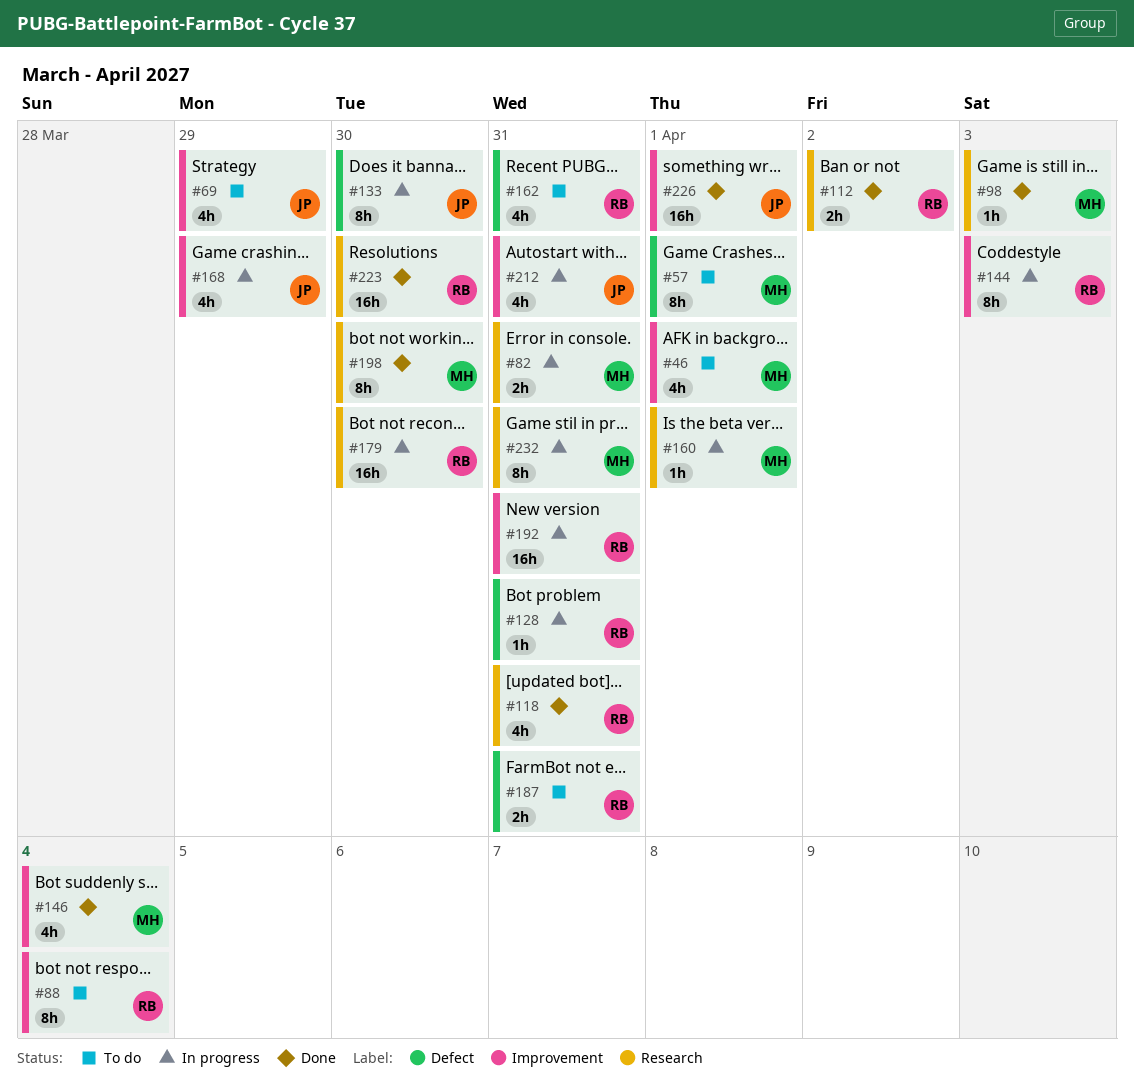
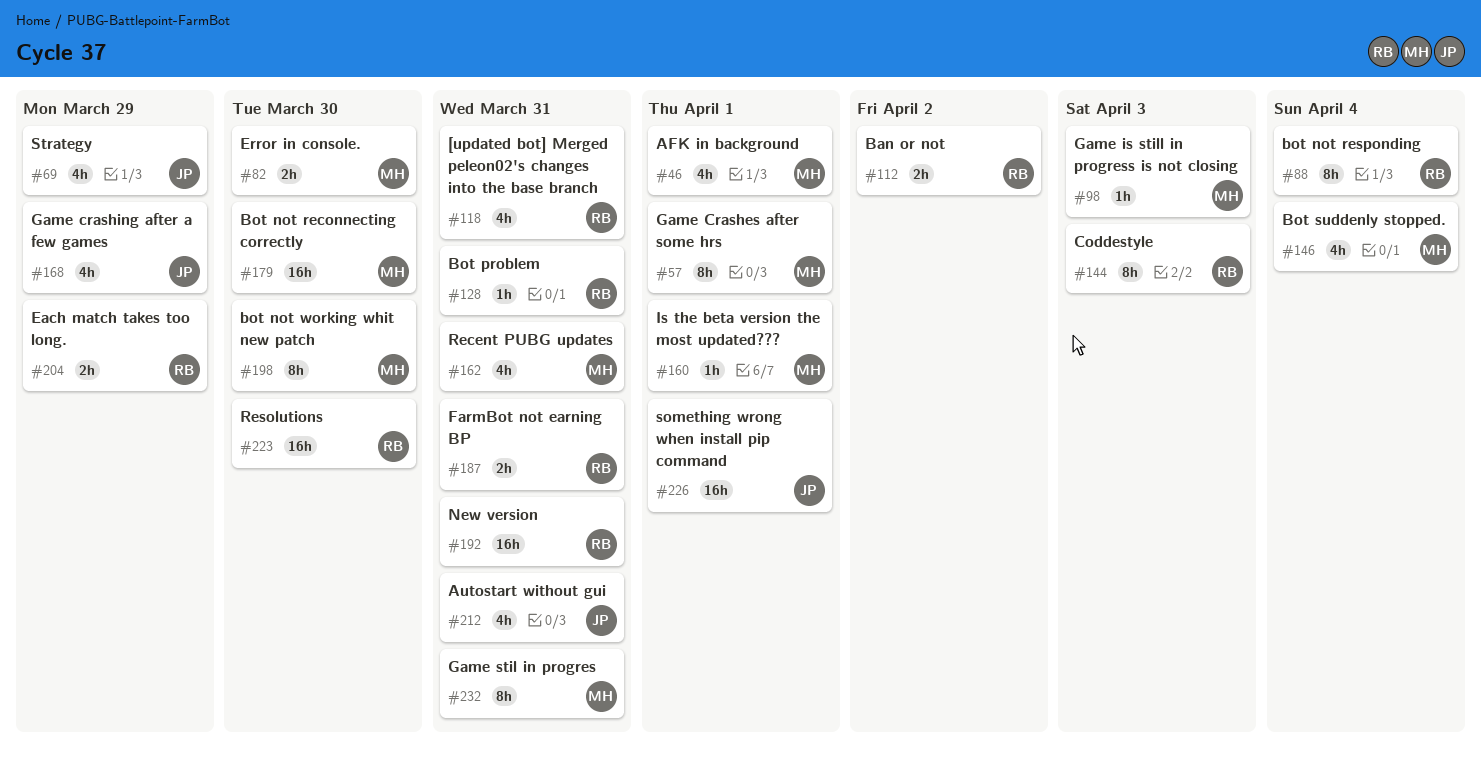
#82, due: Mar 31 -> Mar 30
#133: present -> none
#162, owner: RB -> MH
#179, owner: RB -> MH
#204: none -> present

